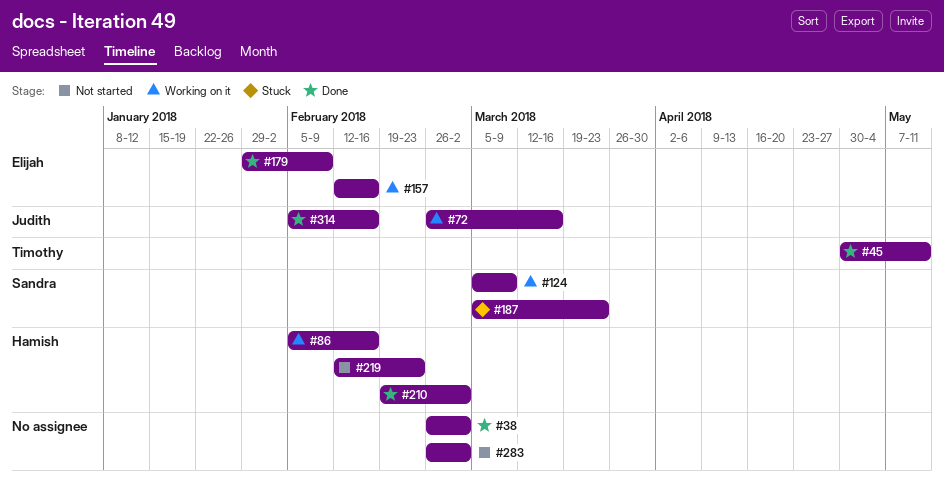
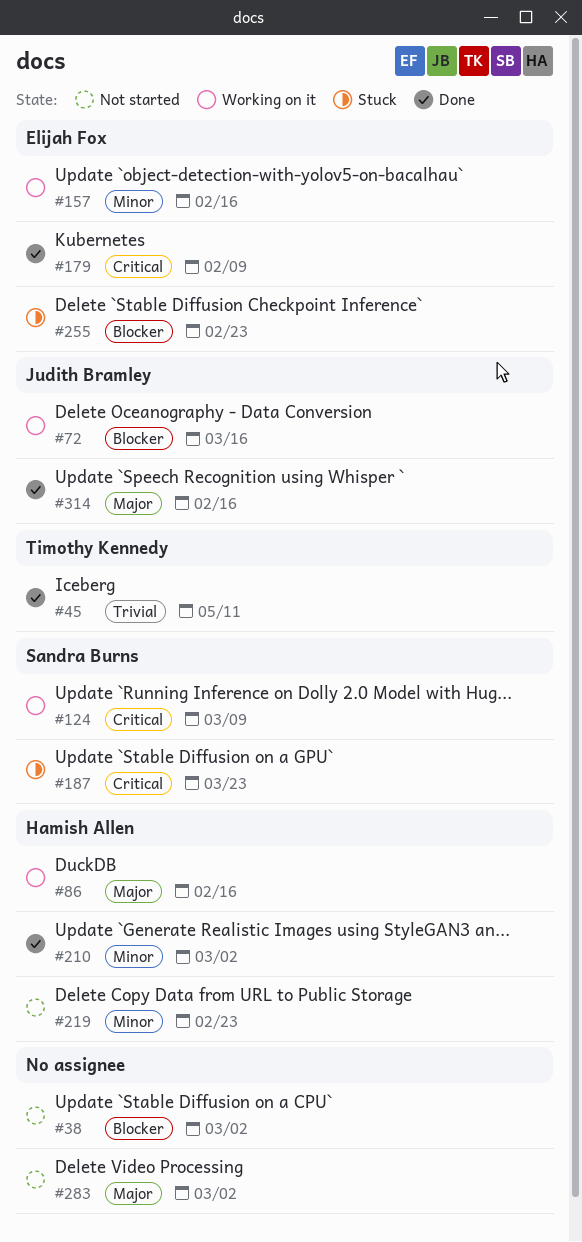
#38, status: Done -> Not started
#255: none -> present

